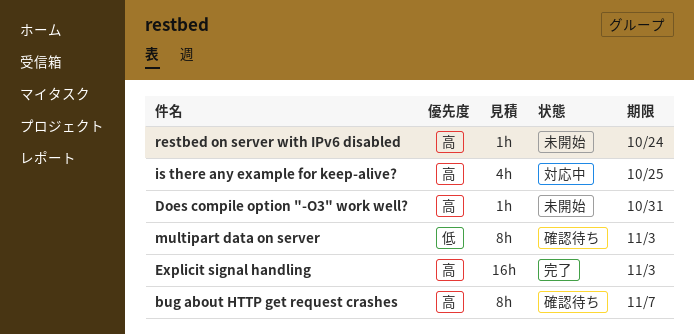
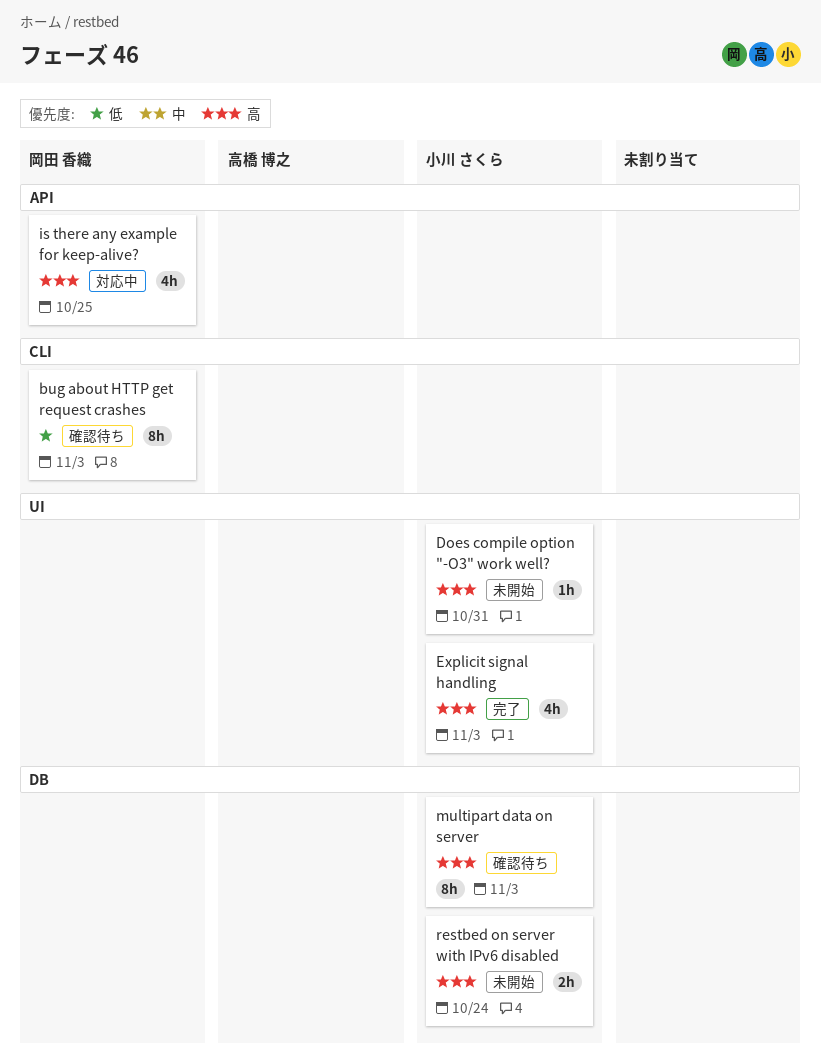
bug about HTTP get request crashes, priority: 高 -> 低
bug about HTTP get request crashes, due: Nov 7 -> Nov 3
Explicit signal handling, estimate: 16h -> 4h
multipart data on server, priority: 低 -> 高
restbed on server with IPv6 disabled, estimate: 1h -> 2h

